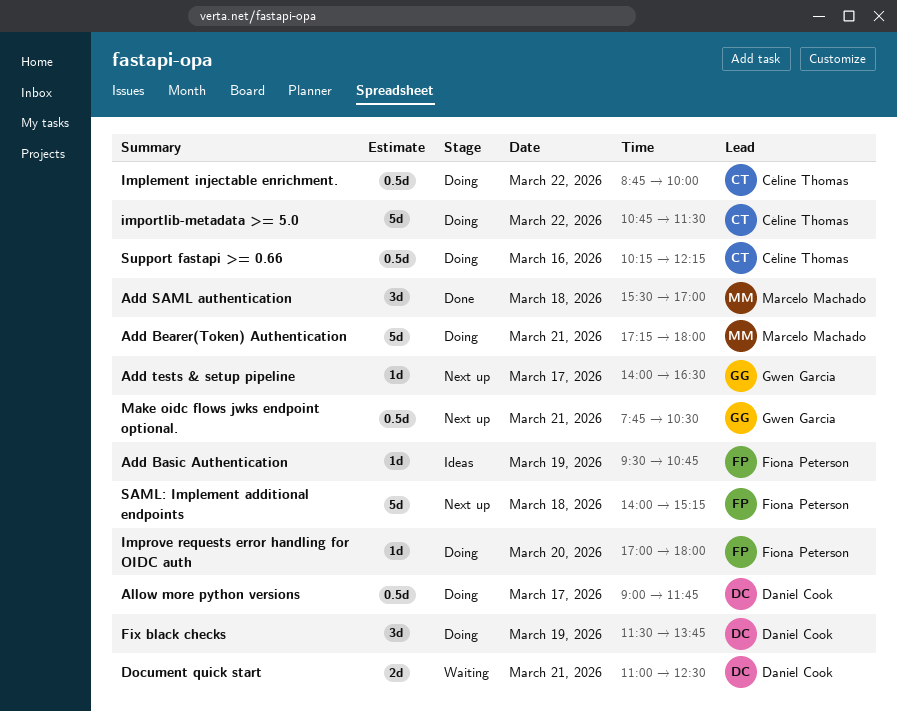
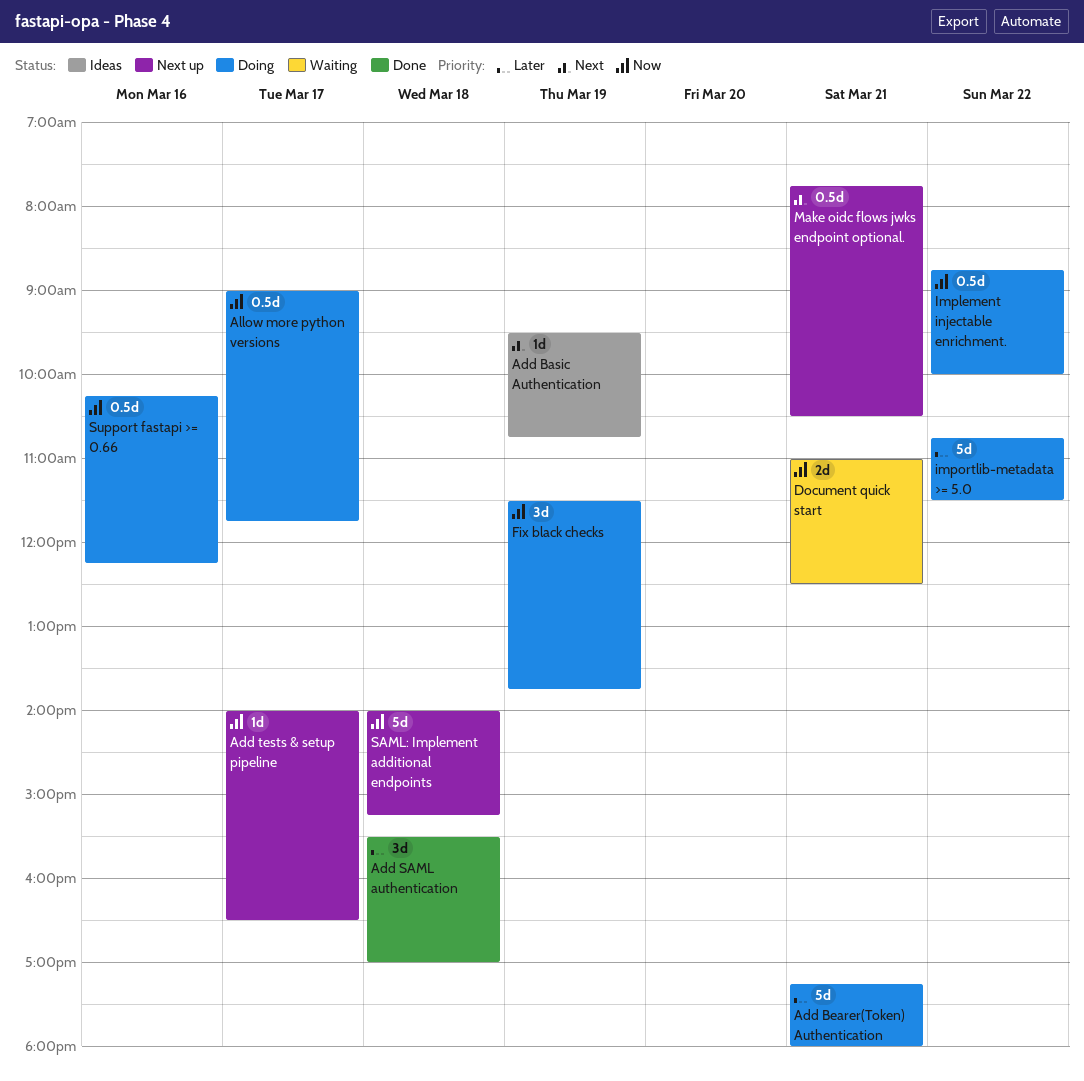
Improve requests error handling for OIDC auth: present -> none

